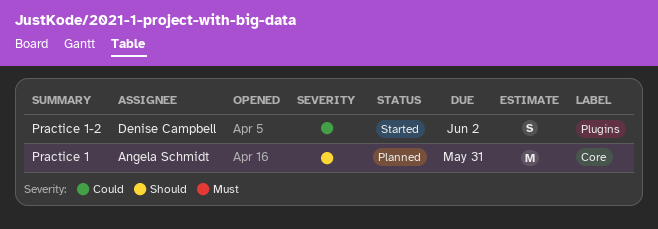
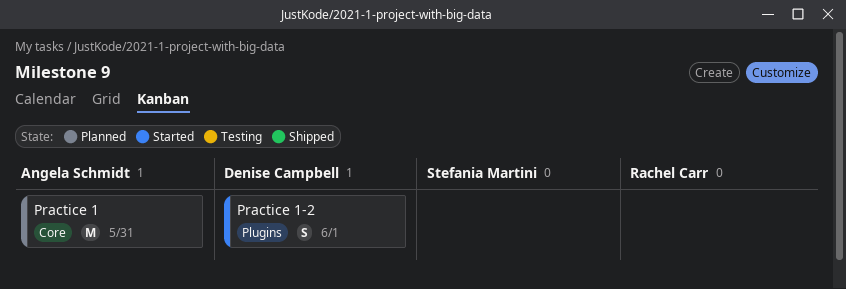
Practice 1-2, due: Jun 2 -> Jun 1

